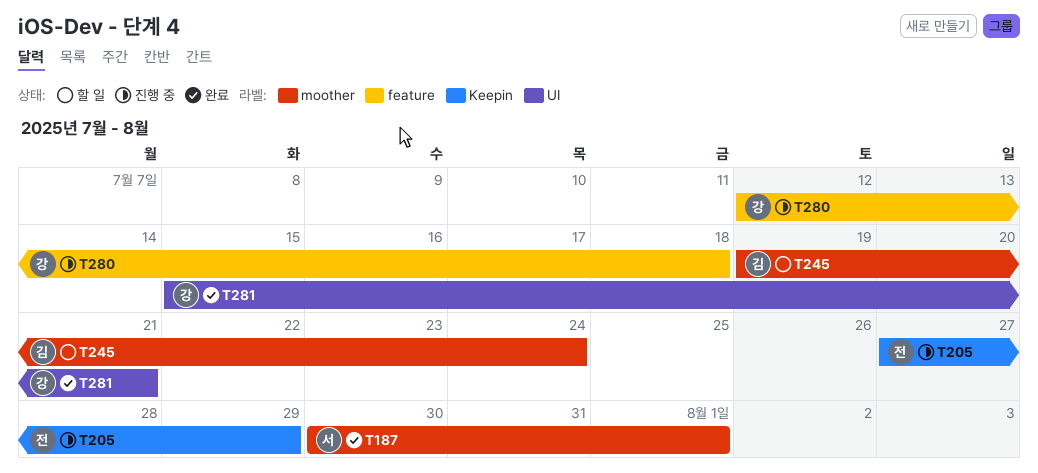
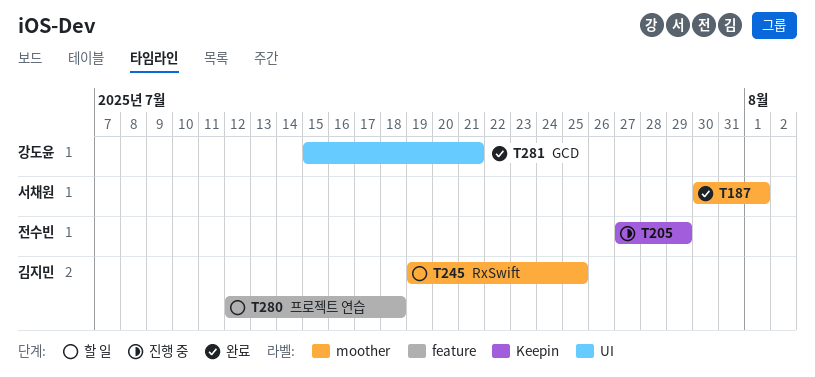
T245, due: Jul 24 -> Jul 25
T280, status: 진행 중 -> 할 일
T280, owner: 강도윤 -> 김지민

